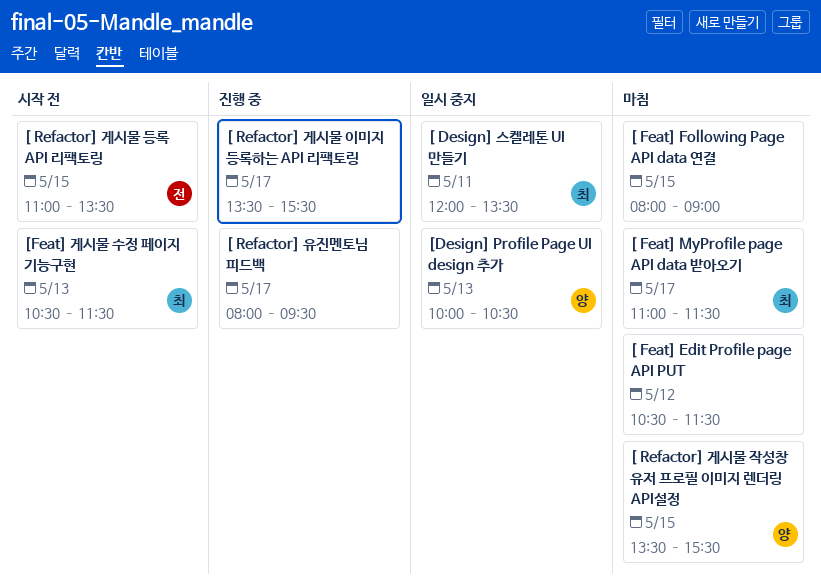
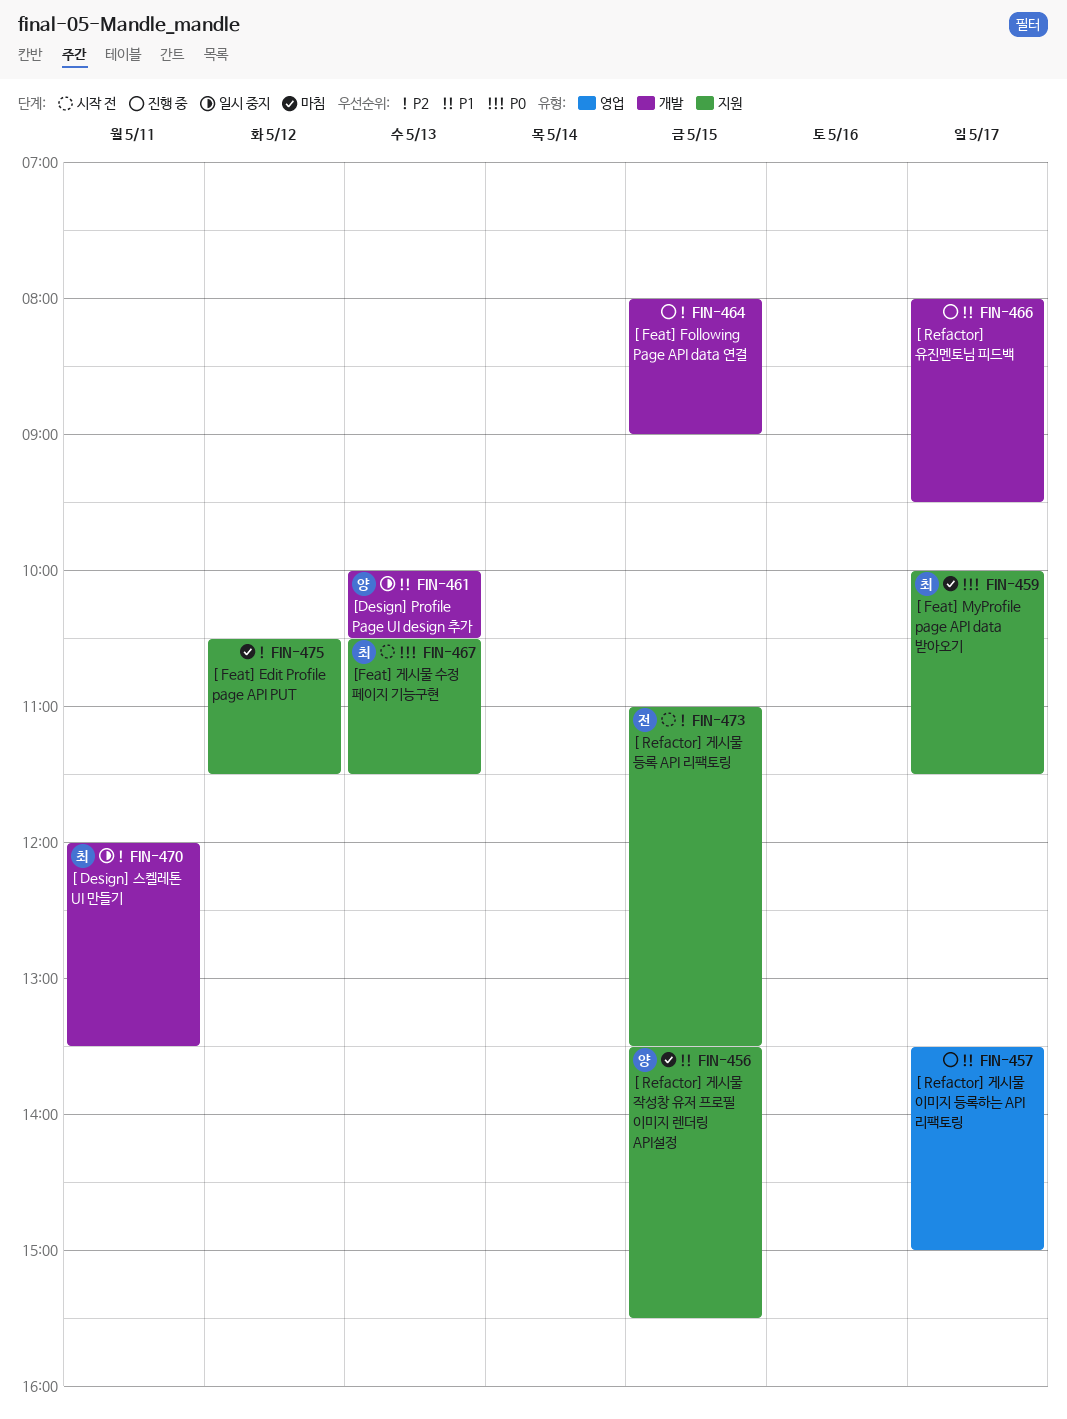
[ Feat] Following Page API data 연결, status: 마침 -> 진행 중
[ Feat] MyProfile page API data 받아오기, begins: 11:00 -> 10:00
[ Refactor] 게시물 이미지 등록하는 API 리팩토링, ends: 15:30 -> 15:00

